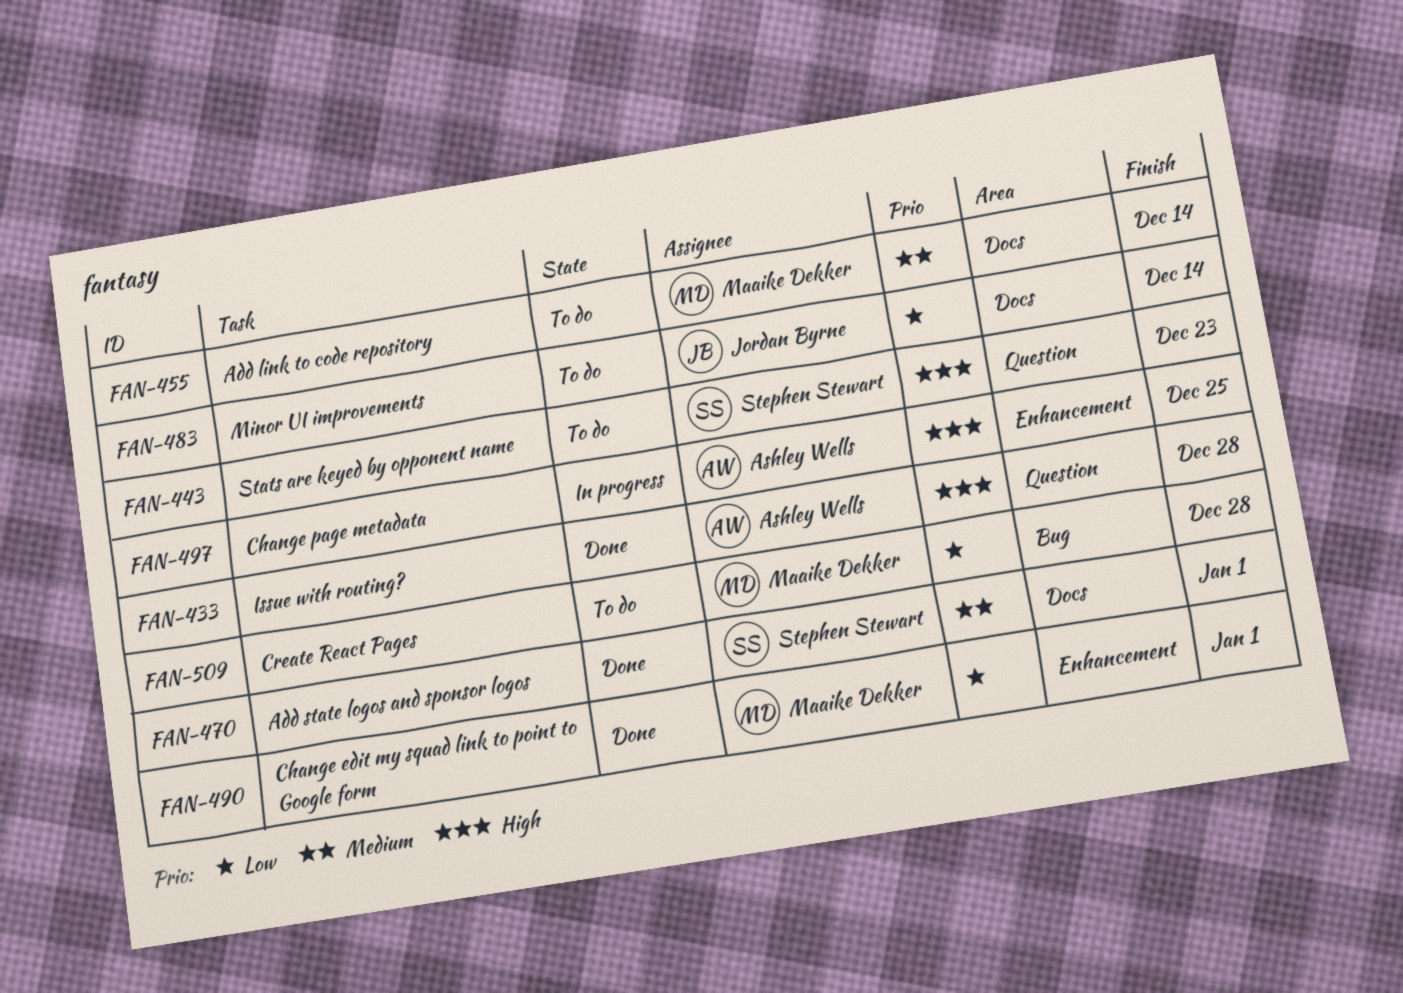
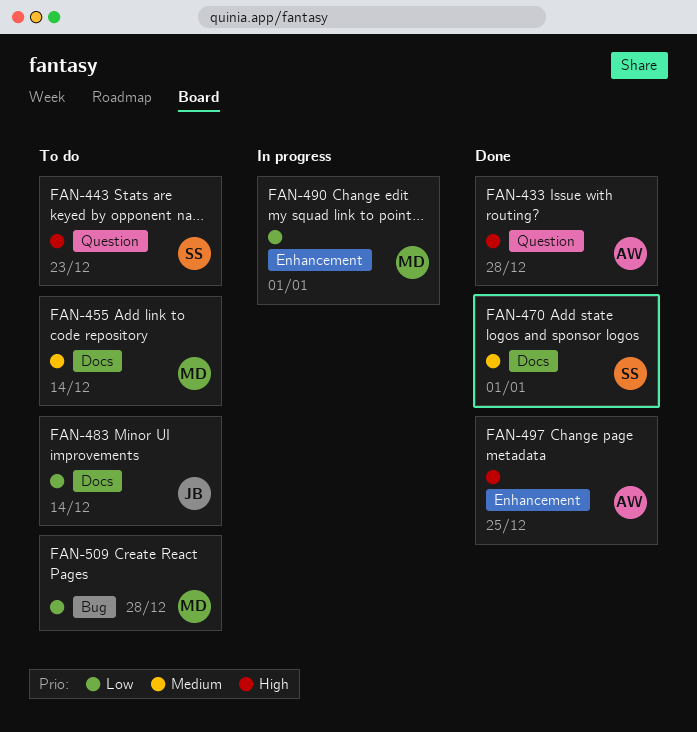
FAN-490, status: Done -> In progress
FAN-497, status: In progress -> Done

